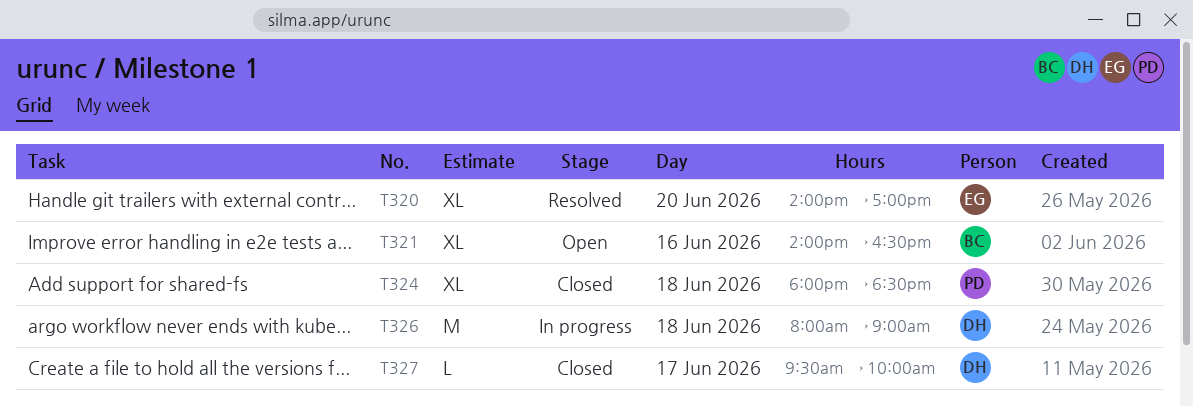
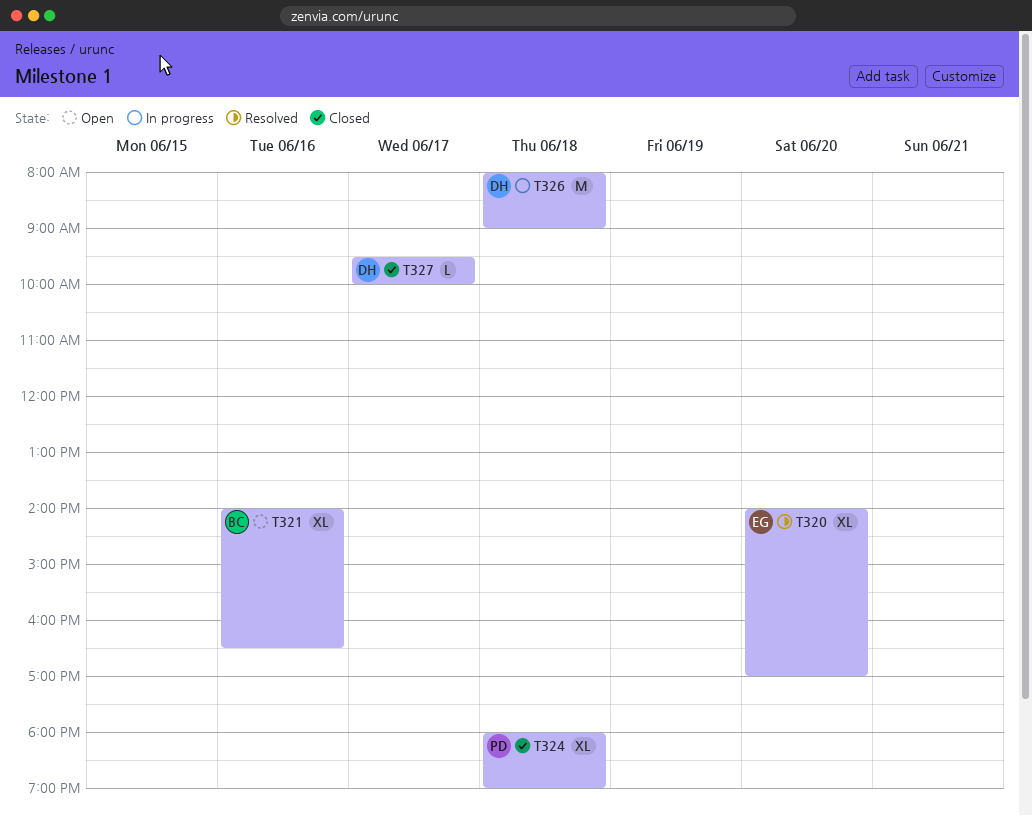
T324, ends: 18:30 -> 19:00

